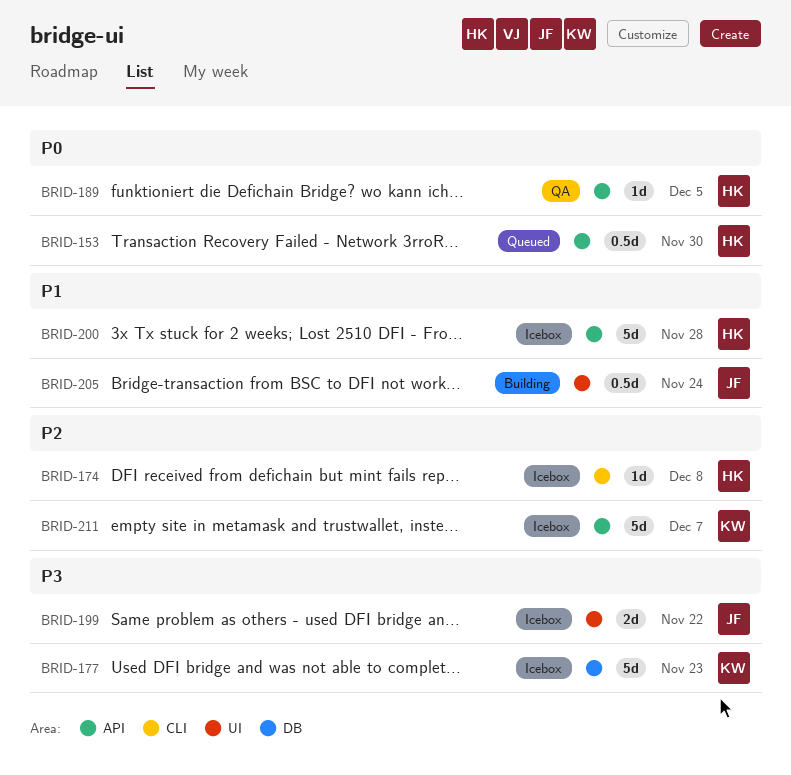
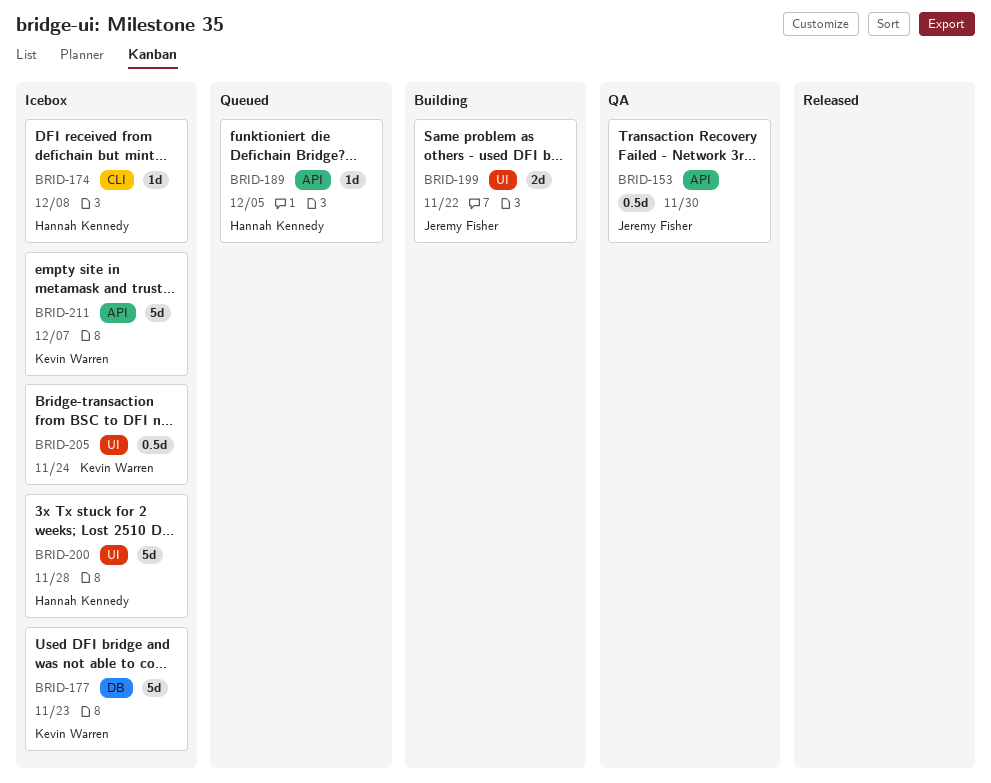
BRID-153, status: Queued -> QA
BRID-153, owner: Hannah Kennedy -> Jeremy Fisher
BRID-189, status: QA -> Queued
BRID-199, status: Icebox -> Building
BRID-200, label: API -> UI
BRID-205, status: Building -> Icebox
BRID-205, owner: Jeremy Fisher -> Kevin Warren

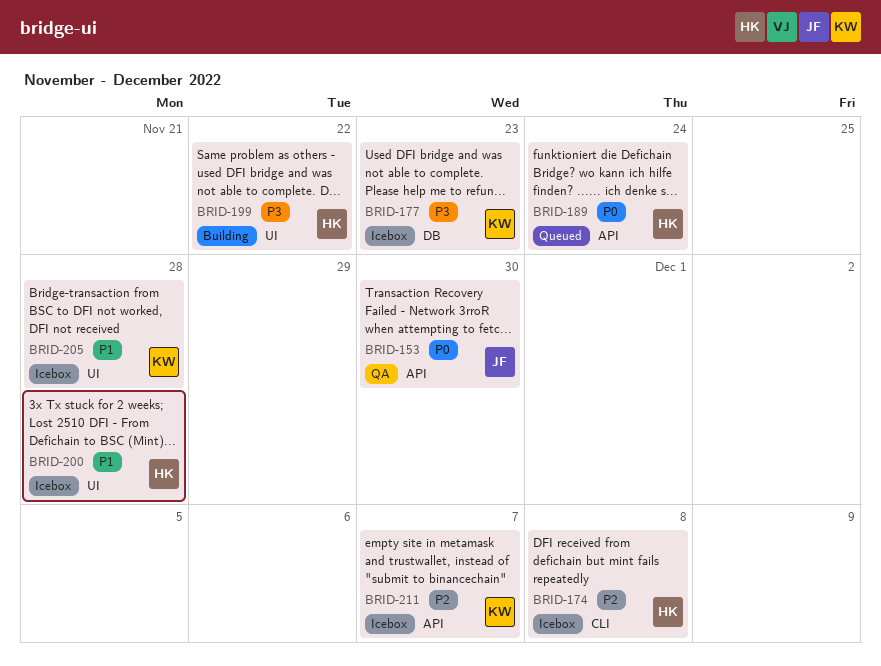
BRID-189, due: Dec 5 -> Nov 24
BRID-199, owner: Jeremy Fisher -> Hannah Kennedy
BRID-205, due: Nov 24 -> Nov 28

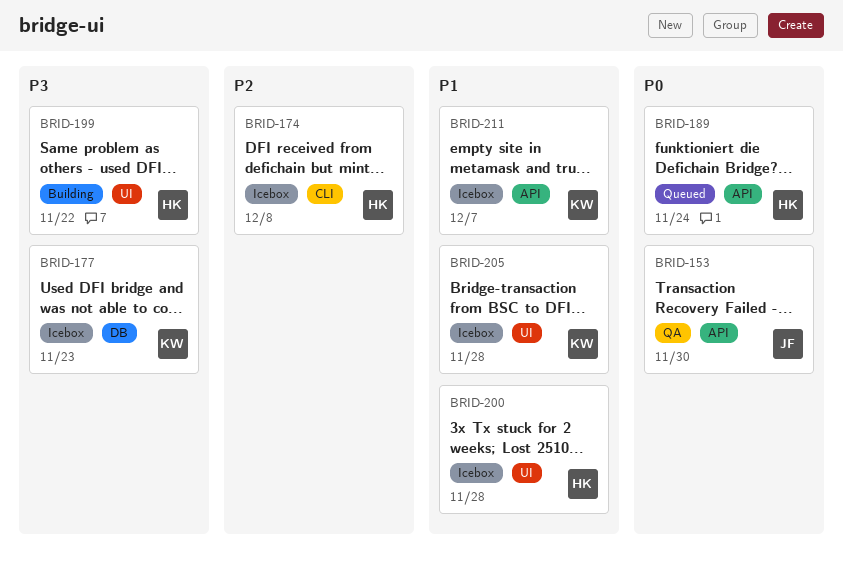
BRID-211, priority: P2 -> P1

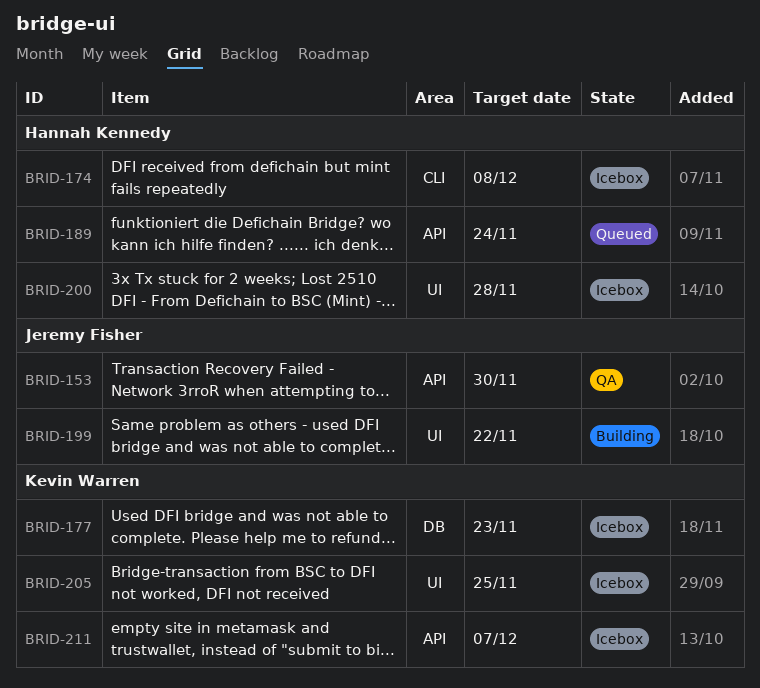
BRID-199, owner: Hannah Kennedy -> Jeremy Fisher
BRID-205, due: Nov 28 -> Nov 25

